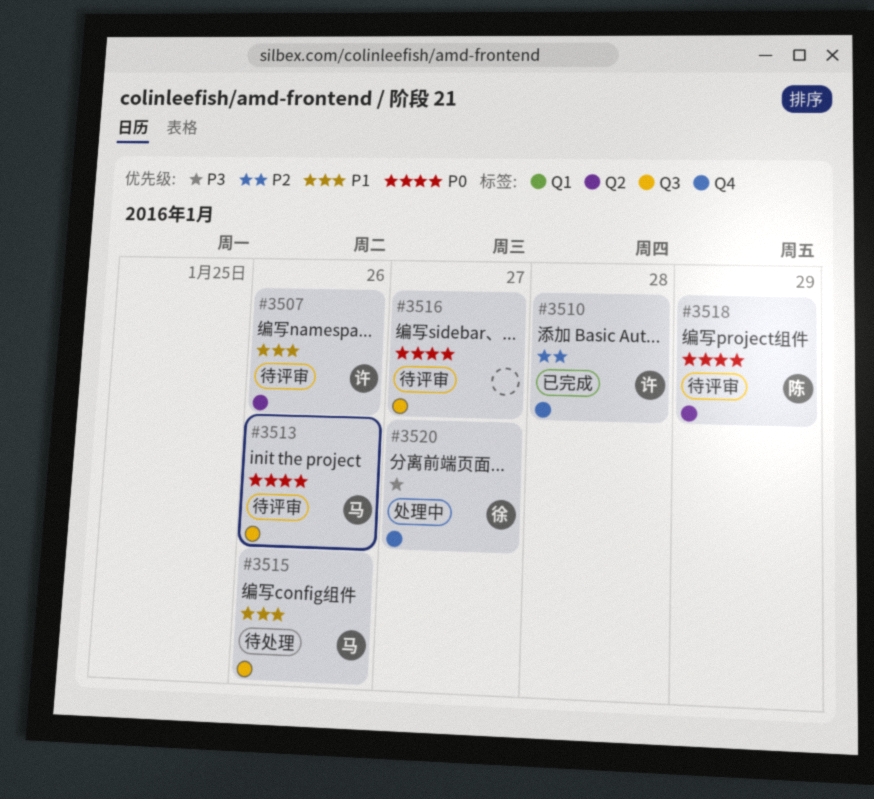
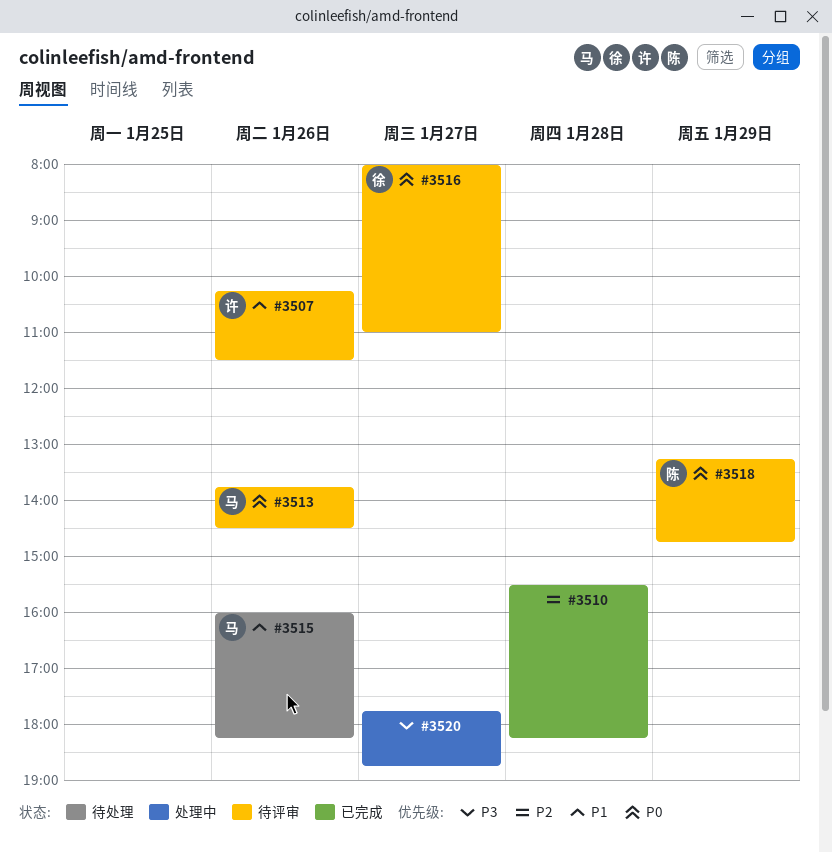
#3510, owner: 许 -> none
#3516, owner: none -> 徐
#3520, owner: 徐 -> none

